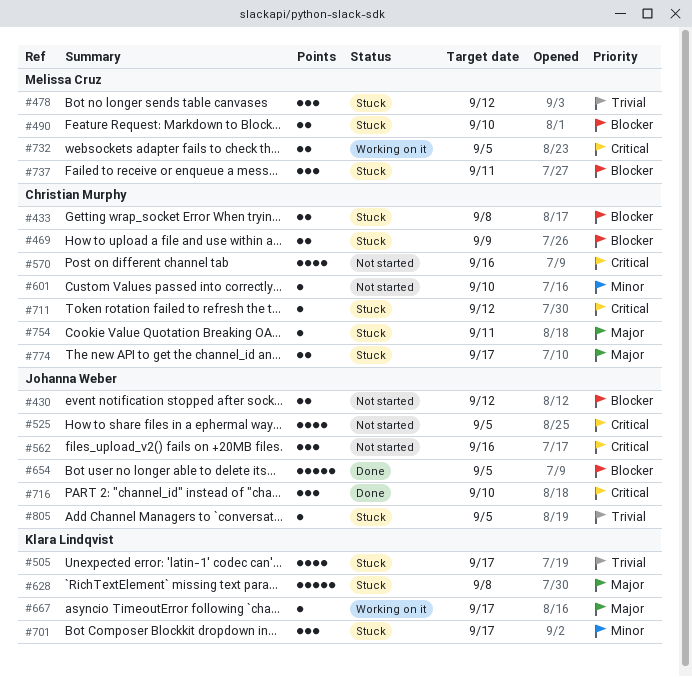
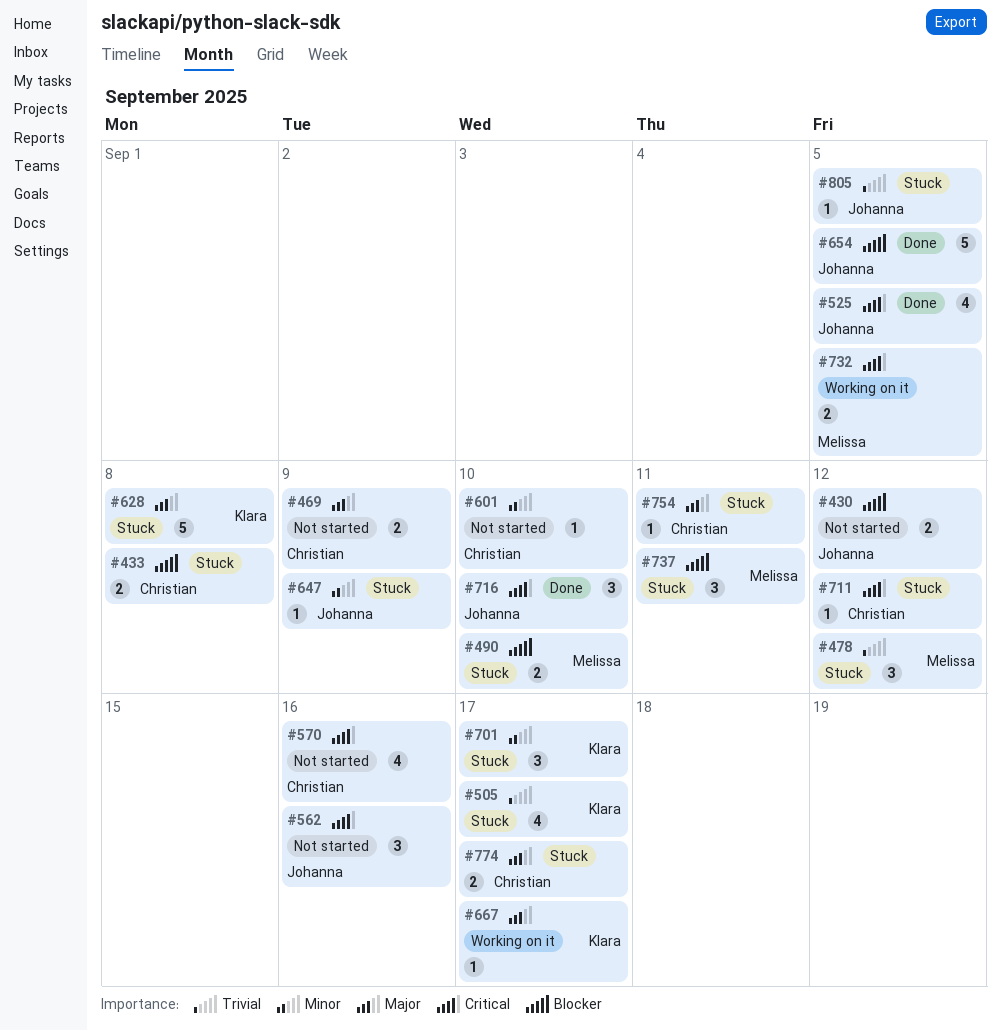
#469, status: Stuck -> Not started
#469, priority: Blocker -> Major
#525, status: Not started -> Done
#647: none -> present

